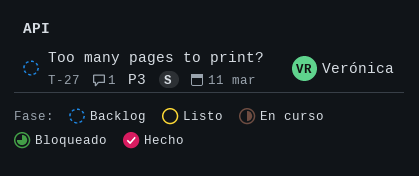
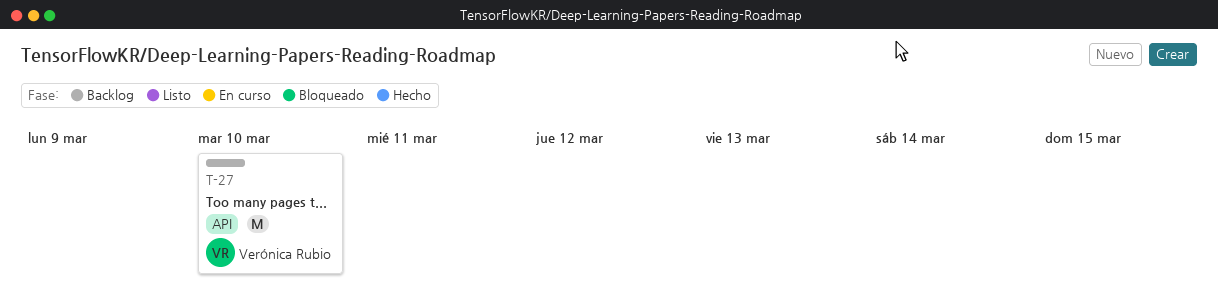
T-27, estimate: S -> M
T-27, due: Mar 11 -> Mar 10

